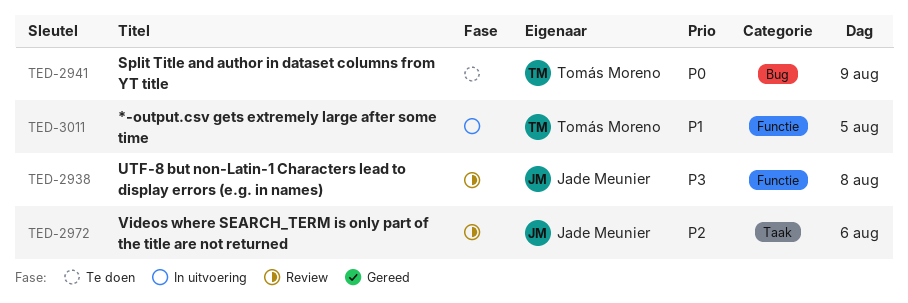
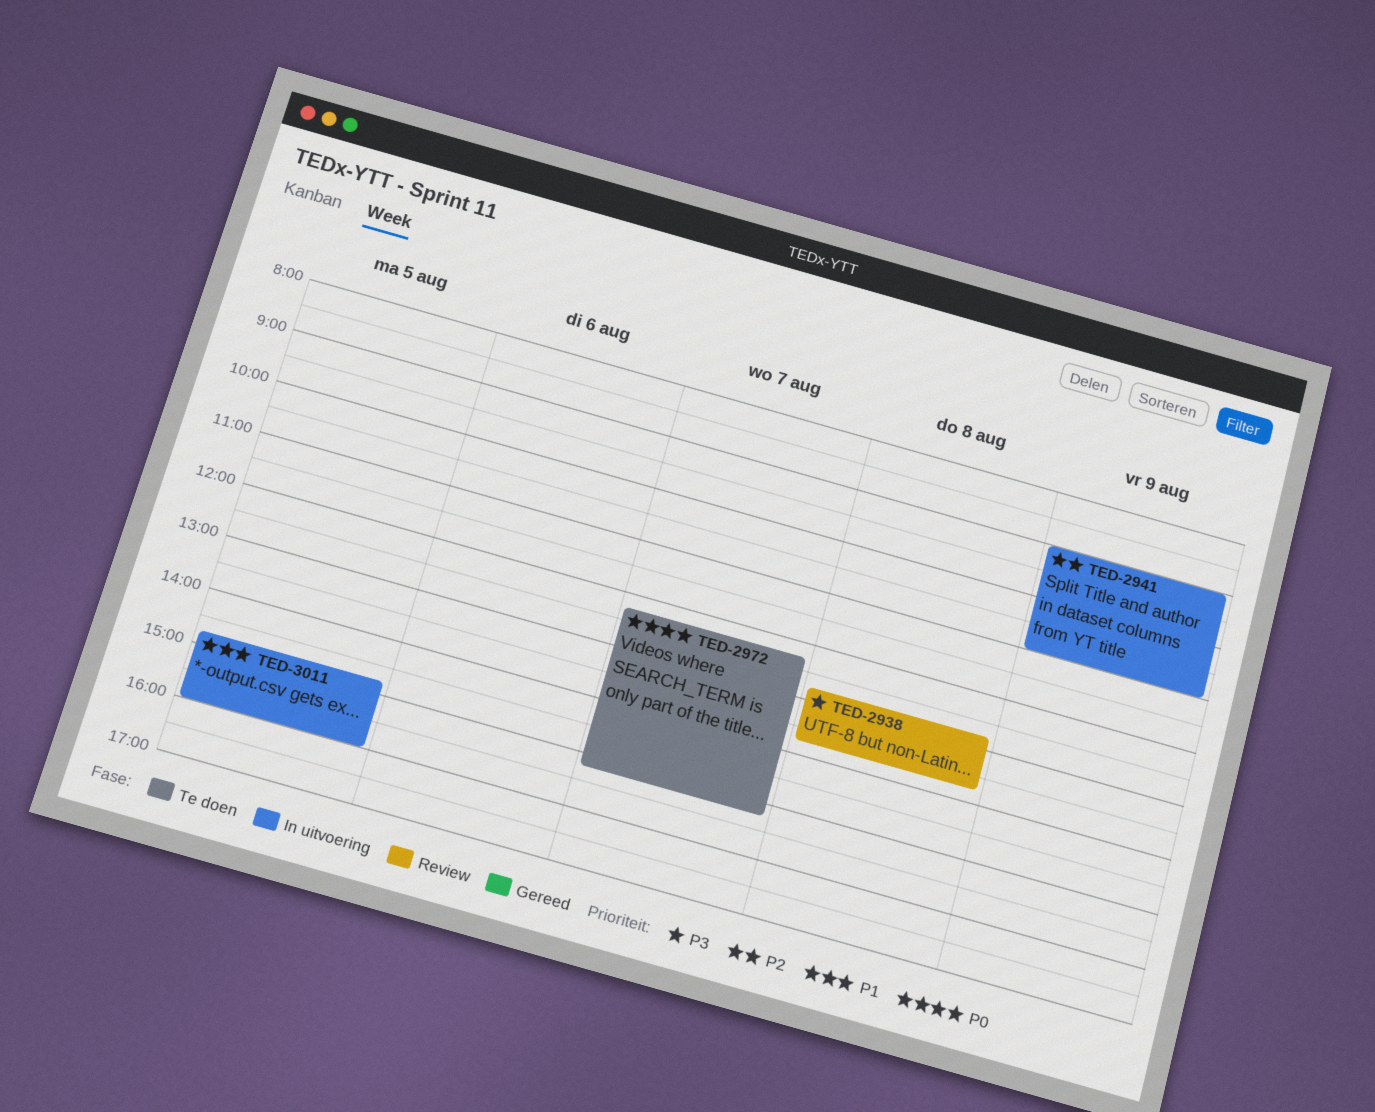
TED-2941, status: Te doen -> In uitvoering
TED-2941, priority: P0 -> P2
TED-2972, status: Review -> Te doen
TED-2972, priority: P2 -> P0
TED-2972, day: Aug 6 -> Aug 7

